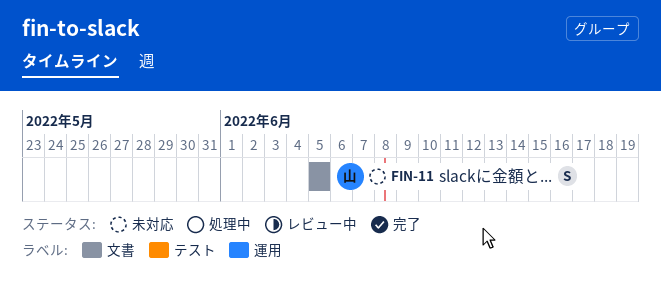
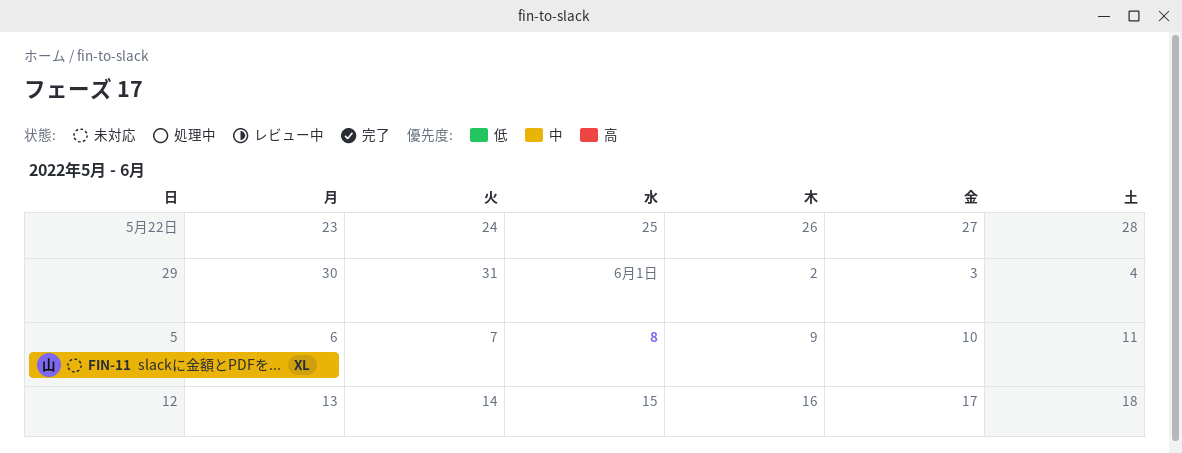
FIN-11, estimate: S -> XL
FIN-11, due: Jun 5 -> Jun 6

